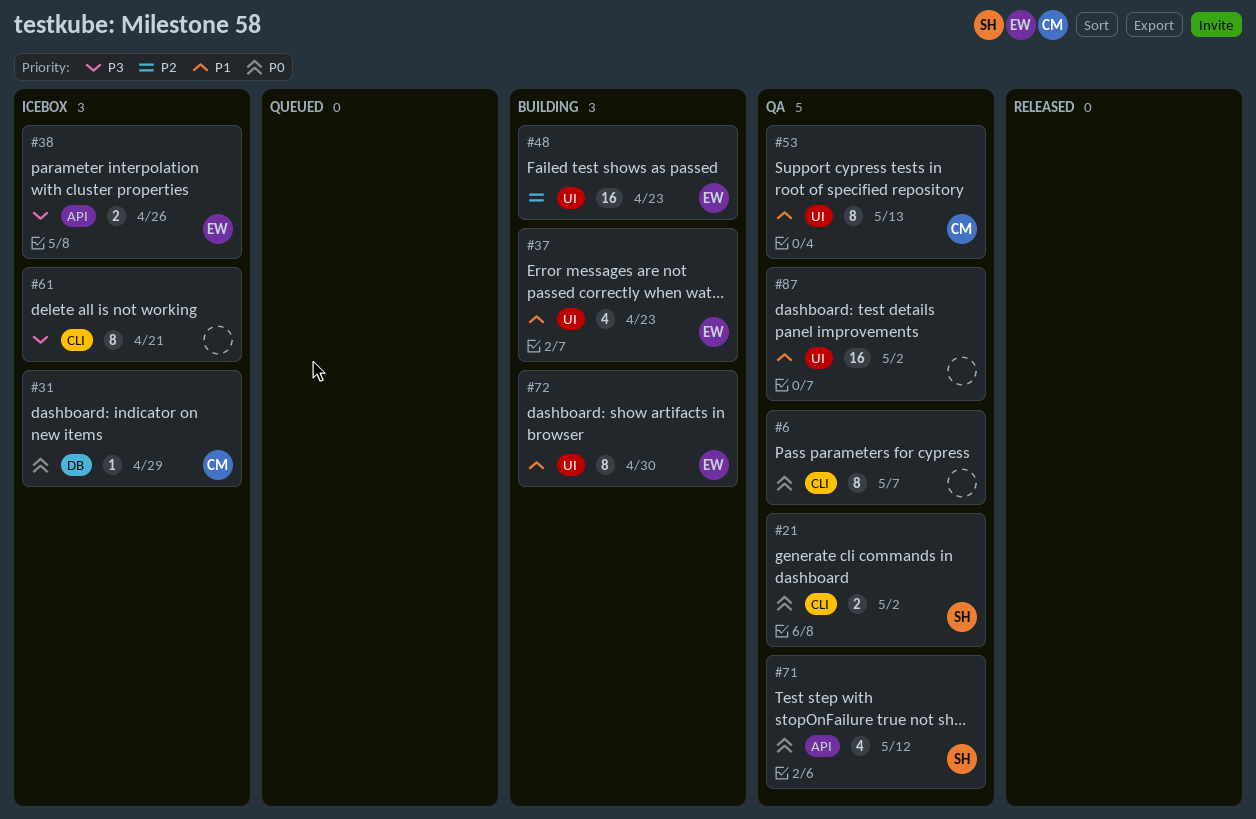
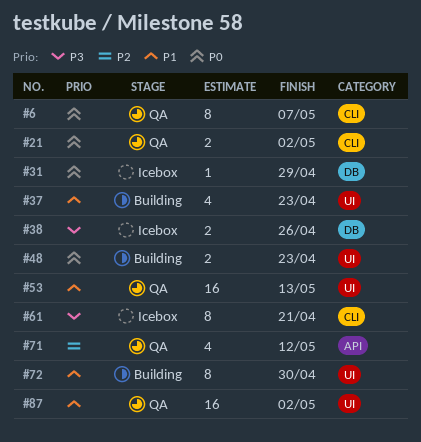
#38, label: API -> DB
#48, priority: P2 -> P0
#48, estimate: 16 -> 2
#53, estimate: 8 -> 16
#71, priority: P0 -> P2

